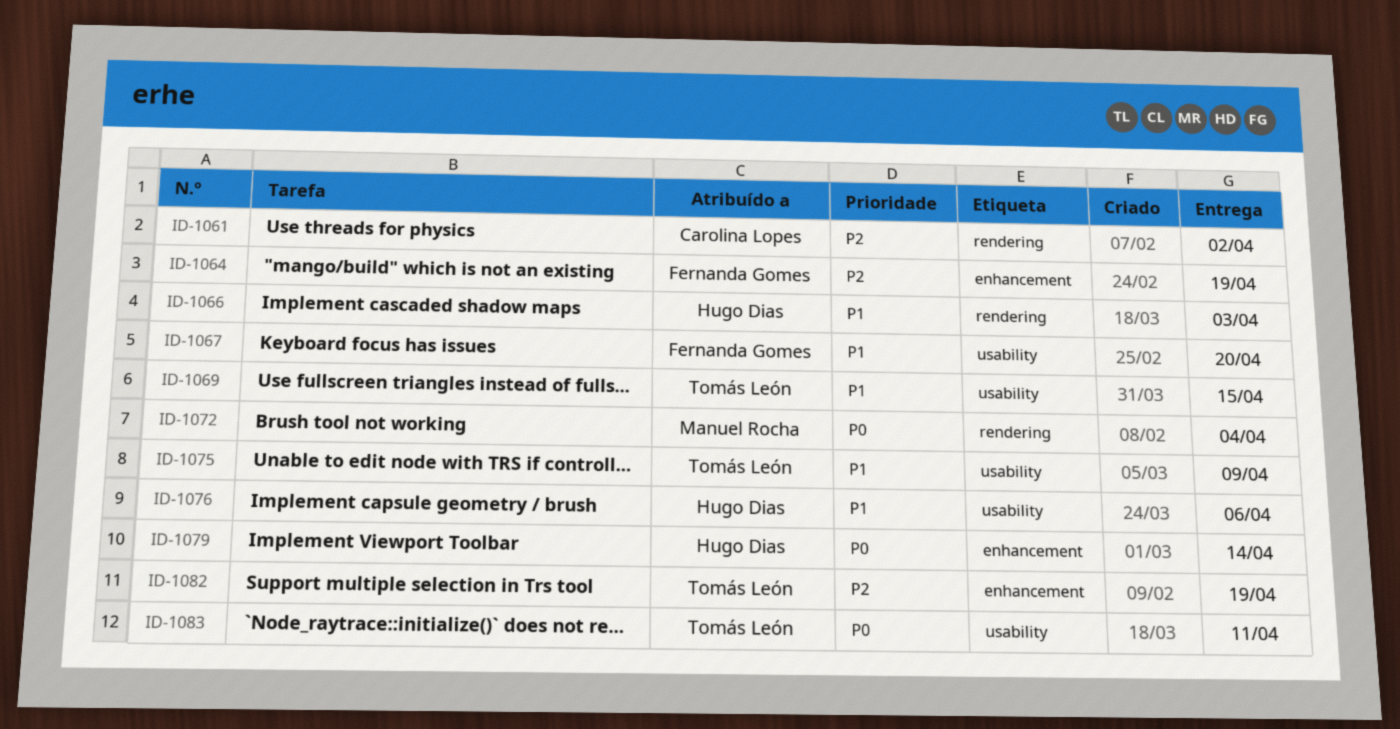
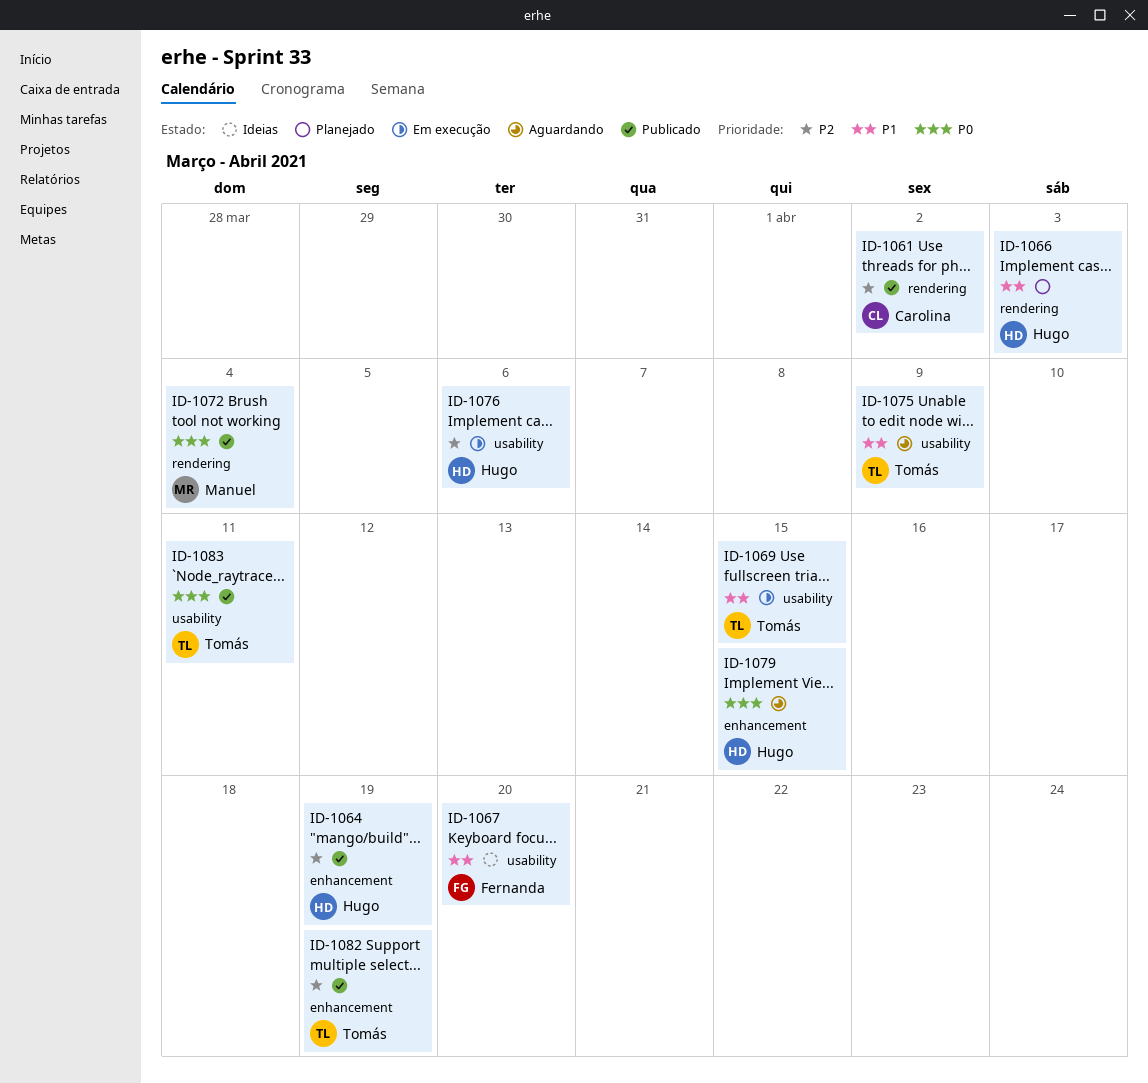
ID-1064, owner: Fernanda Gomes -> Hugo Dias
ID-1076, priority: P1 -> P2
ID-1079, due: Apr 14 -> Apr 15

